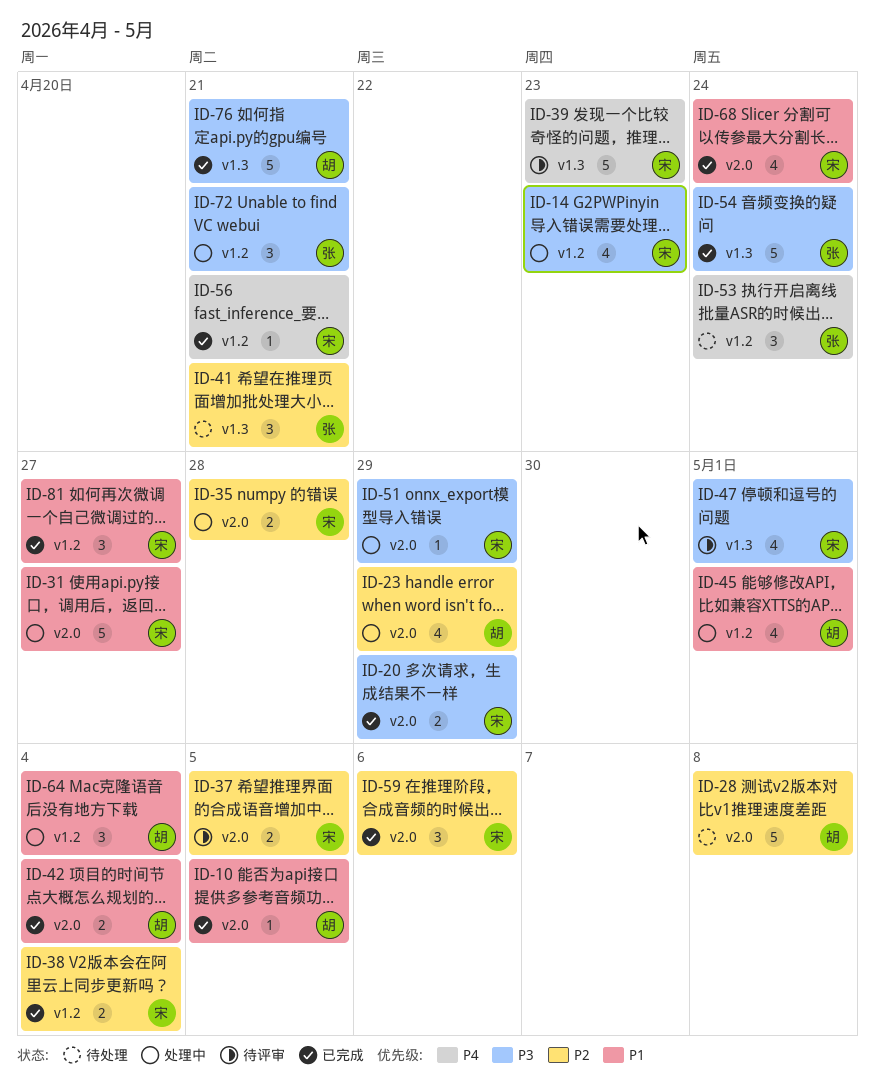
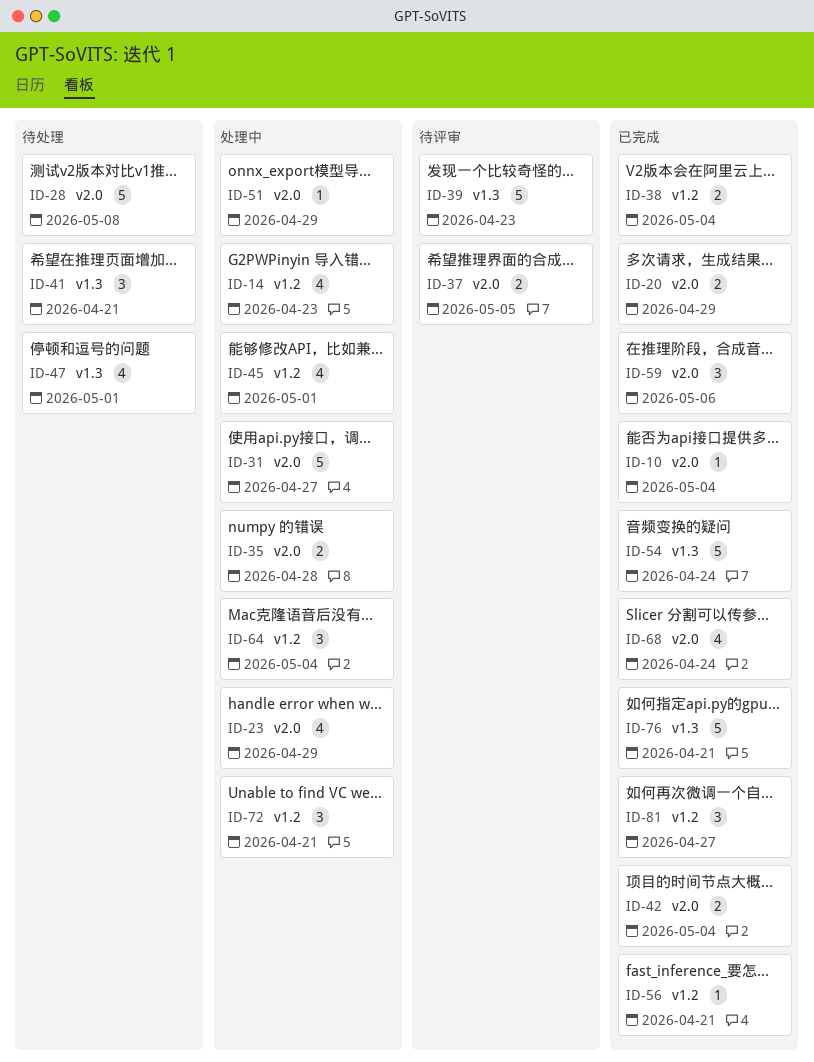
ID-10, due: May 5 -> May 4
ID-47, status: 待评审 -> 待处理
ID-53: present -> none

